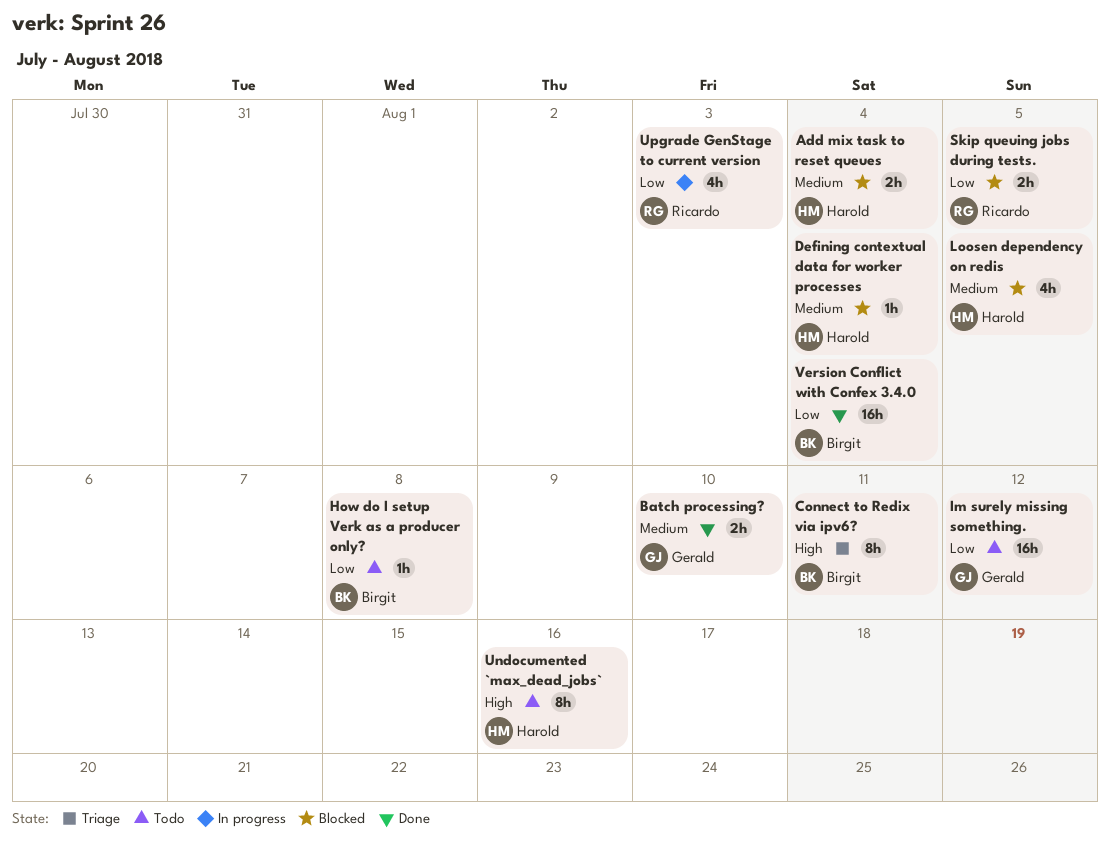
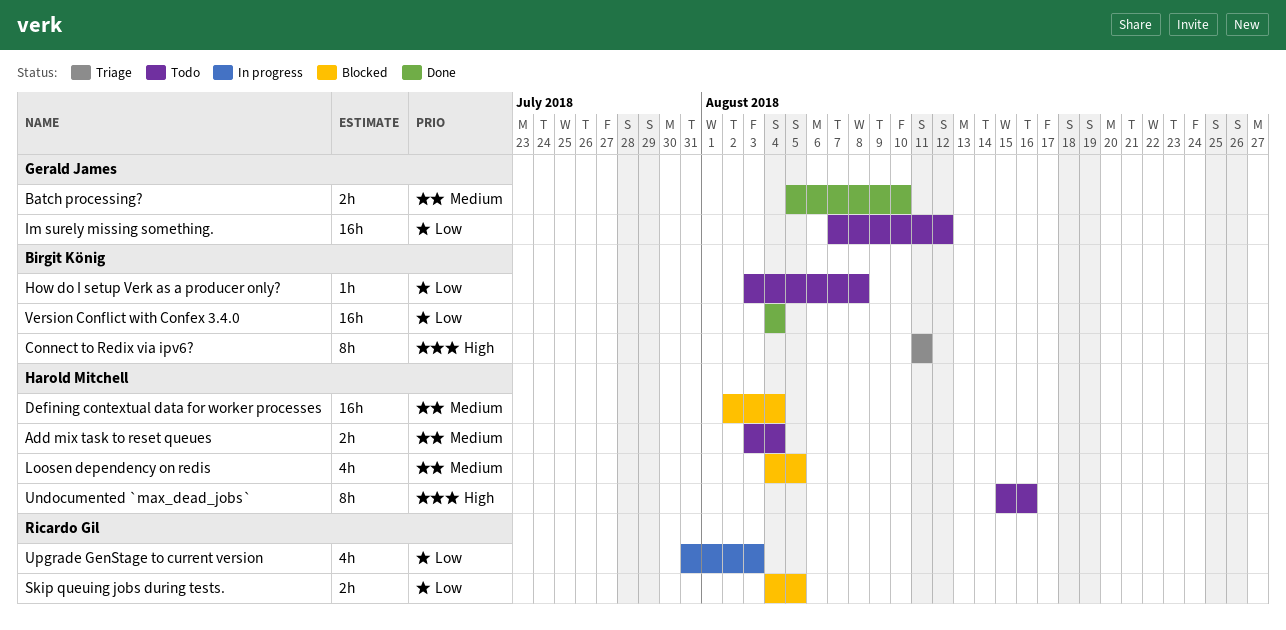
Add mix task to reset queues, status: Blocked -> Todo
Defining contextual data for worker processes, estimate: 1h -> 16h

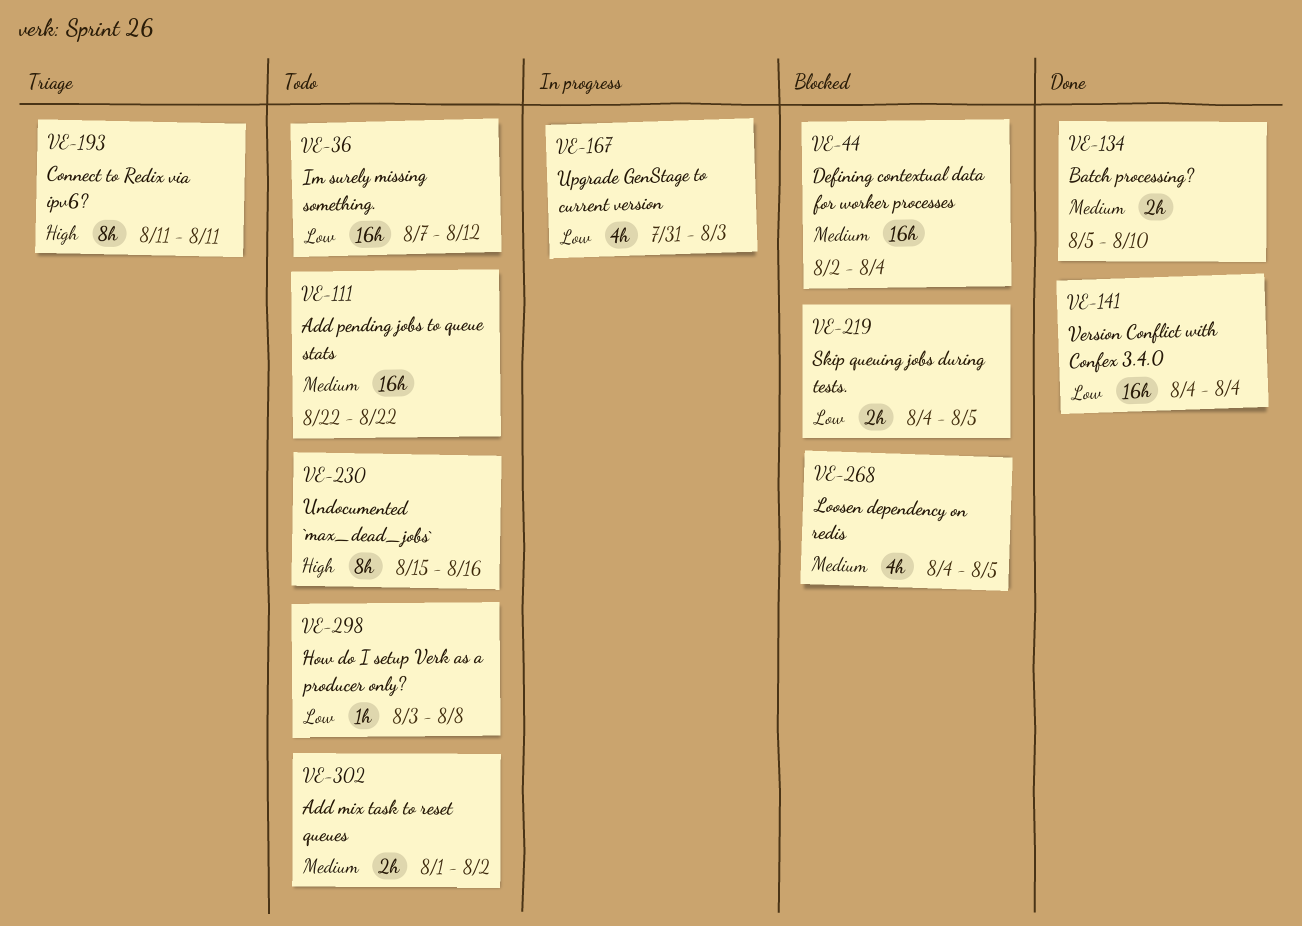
Add mix task to reset queues, start: Aug 3 -> Aug 1
Add mix task to reset queues, due: Aug 4 -> Aug 2
Add pending jobs to queue stats: none -> present

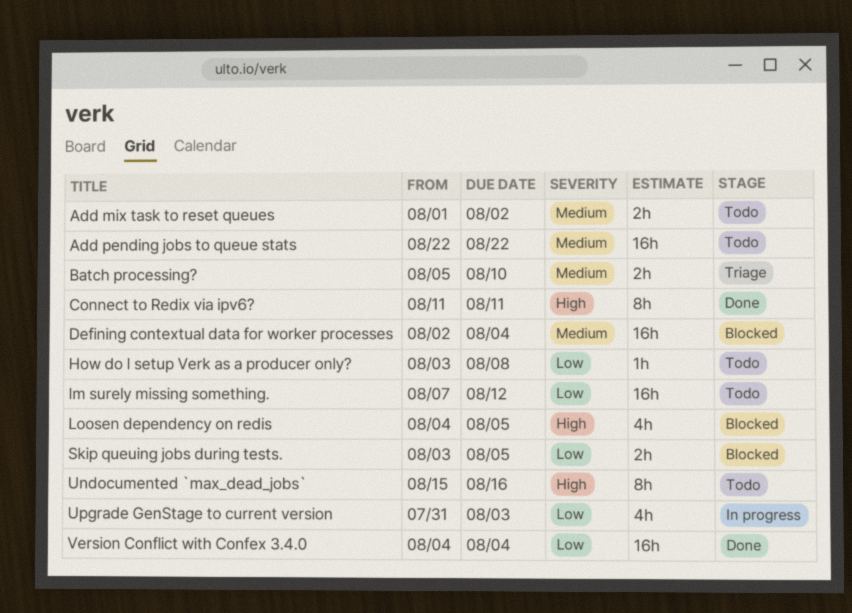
Batch processing?, status: Done -> Triage
Connect to Redix via ipv6?, status: Triage -> Done
Loosen dependency on redis, priority: Medium -> High
Skip queuing jobs during tests., start: Aug 4 -> Aug 3

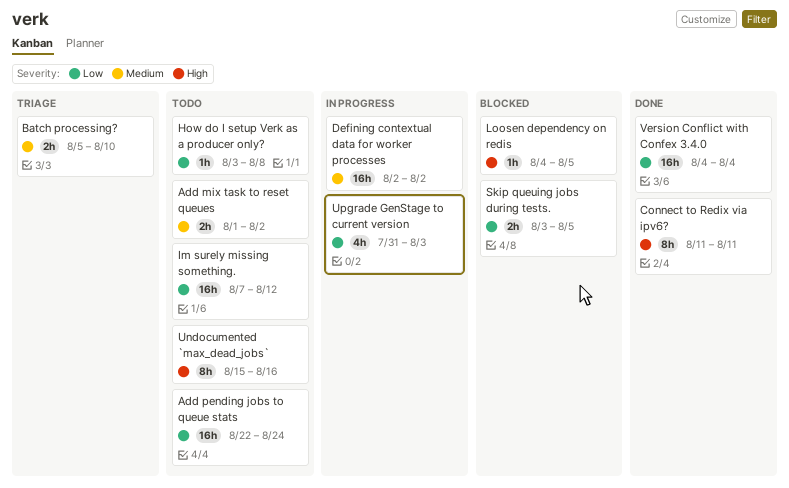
Add pending jobs to queue stats, priority: Medium -> Low
Add pending jobs to queue stats, due: Aug 22 -> Aug 24
Defining contextual data for worker processes, status: Blocked -> In progress
Defining contextual data for worker processes, due: Aug 4 -> Aug 2
Loosen dependency on redis, estimate: 4h -> 1h

